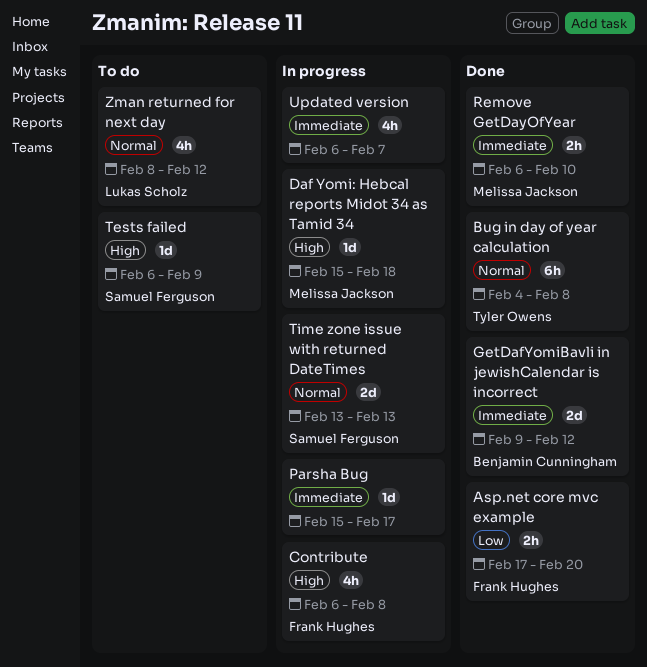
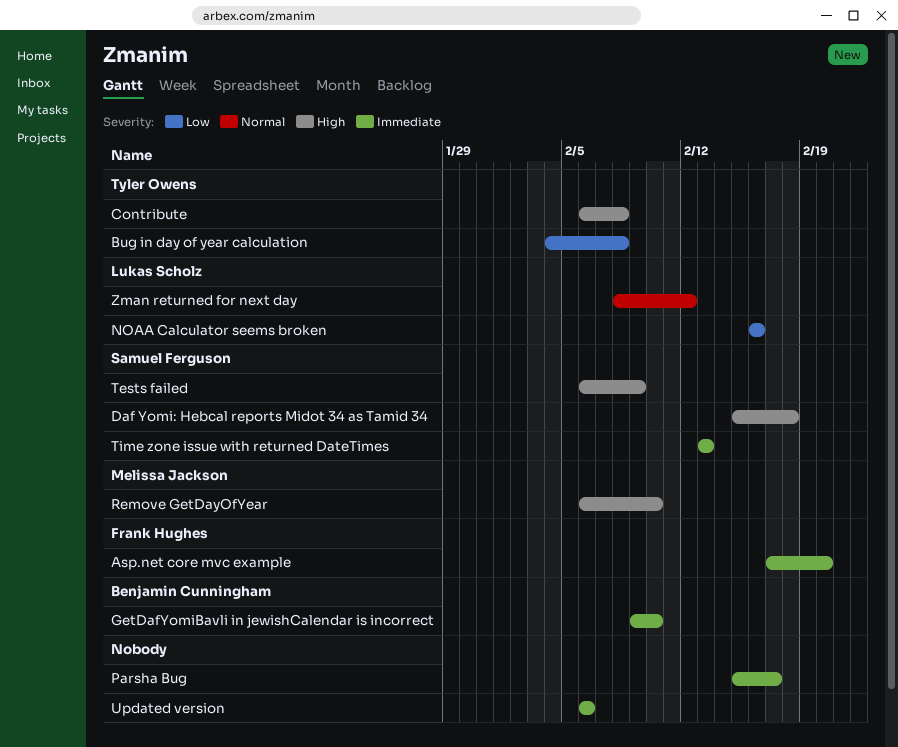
Asp.net core mvc example, priority: Low -> Immediate
Bug in day of year calculation, priority: Normal -> Low
Contribute, owner: Frank Hughes -> Tyler Owens
Daf Yomi: Hebcal reports Midot 34 as Tamid 34, owner: Melissa Jackson -> Samuel Ferguson
GetDafYomiBavli in jewishCalendar is incorrect, due: Feb 12 -> Feb 10
NOAA Calculator seems broken: none -> present
Remove GetDayOfYear, priority: Immediate -> High
Time zone issue with returned DateTimes, priority: Normal -> Immediate
Updated version, due: Feb 7 -> Feb 6

